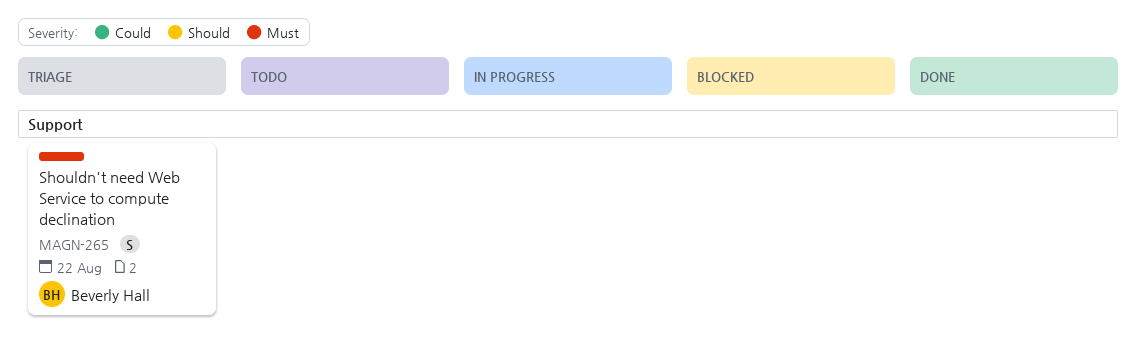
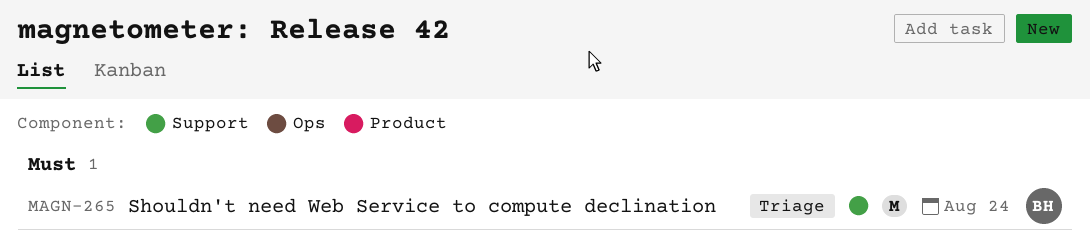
MAGN-265, estimate: S -> M
MAGN-265, due: Aug 22 -> Aug 24

